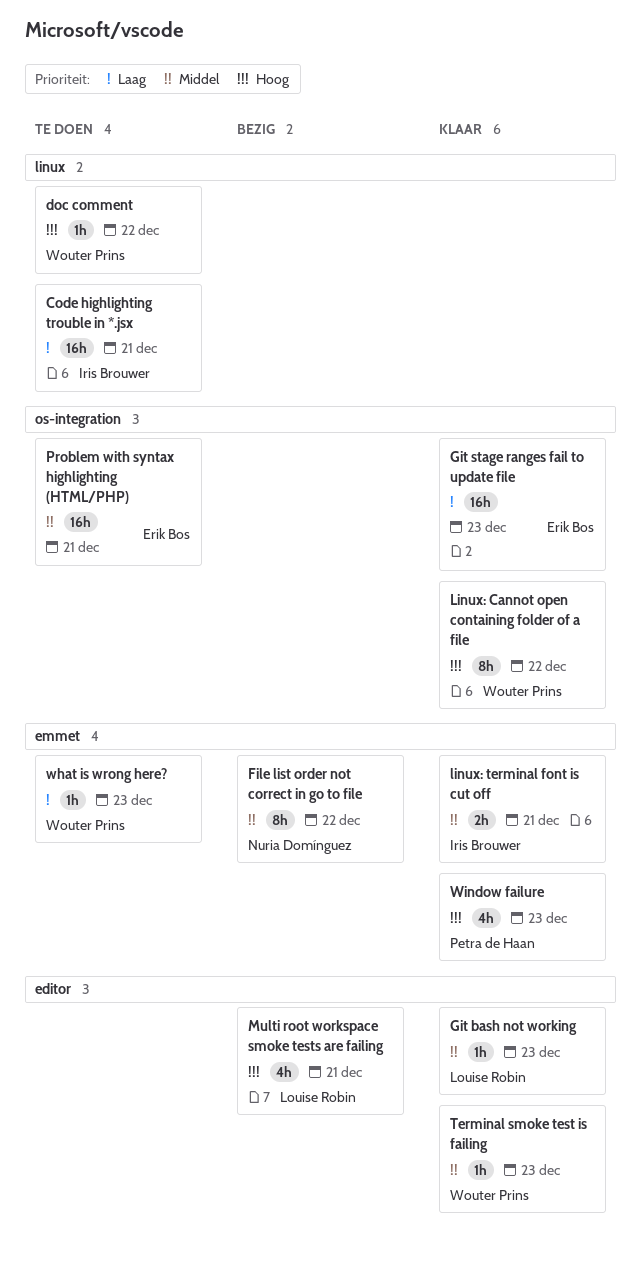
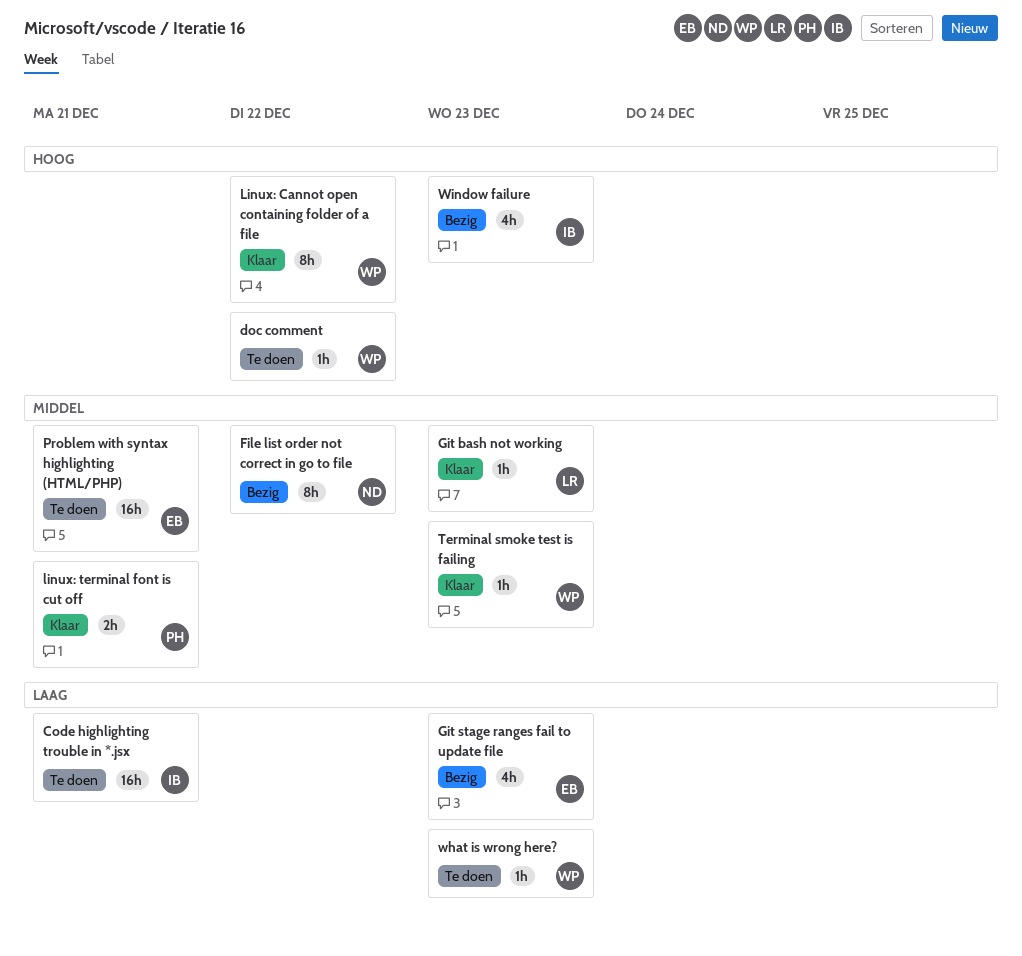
Git stage ranges fail to update file, status: Klaar -> Bezig
Git stage ranges fail to update file, estimate: 16h -> 4h
linux: terminal font is cut off, owner: Iris Brouwer -> Petra de Haan
Multi root workspace smoke tests are failing: present -> none
Window failure, status: Klaar -> Bezig
Window failure, owner: Petra de Haan -> Iris Brouwer

